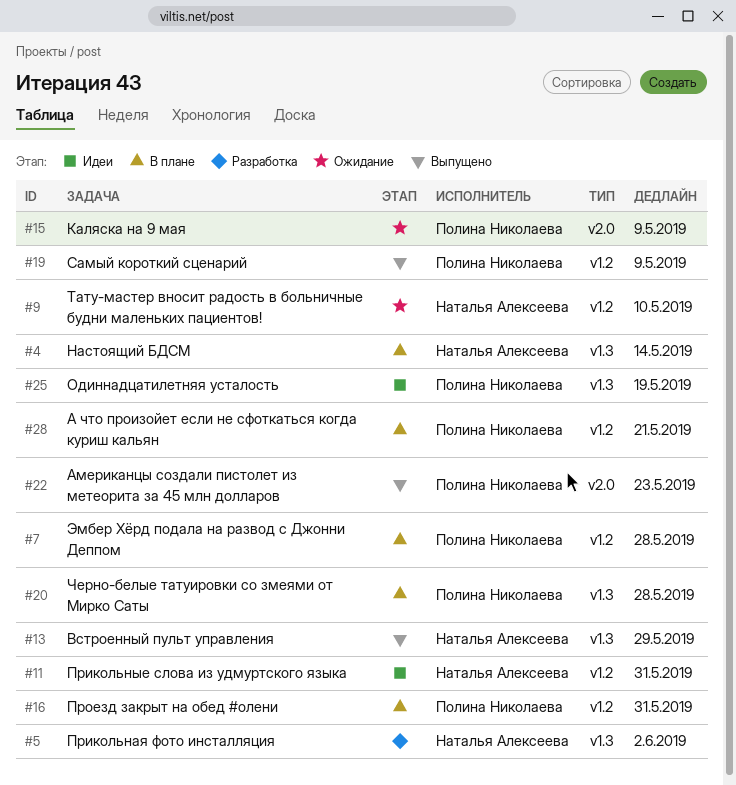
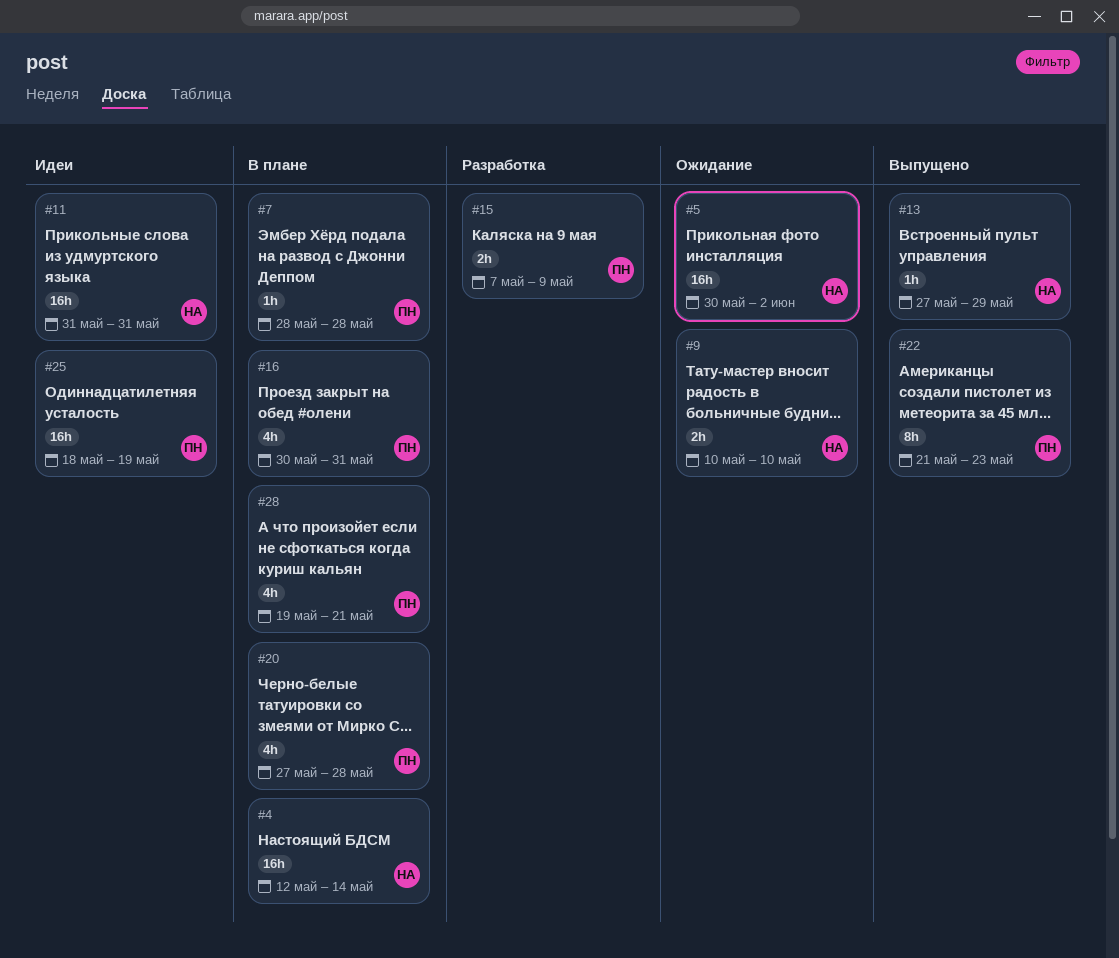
#5, status: Разработка -> Ожидание
#15, status: Ожидание -> Разработка
#19: present -> none

